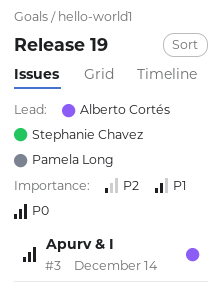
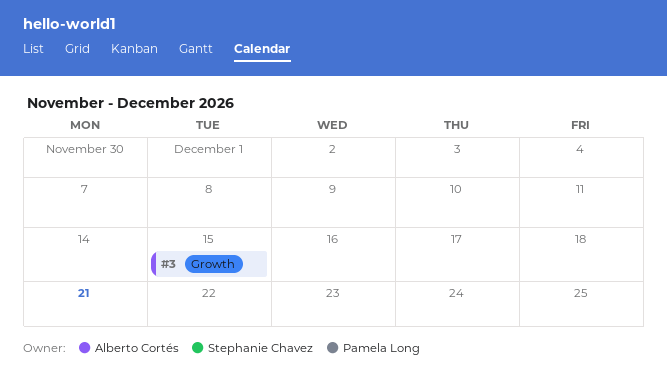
#3, due: Dec 14 -> Dec 15

